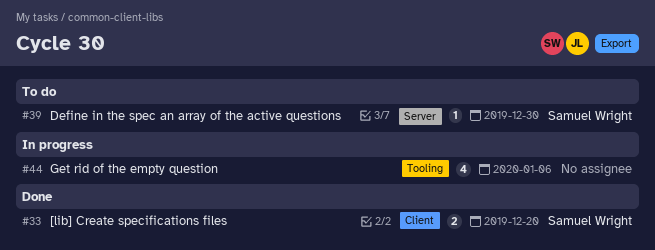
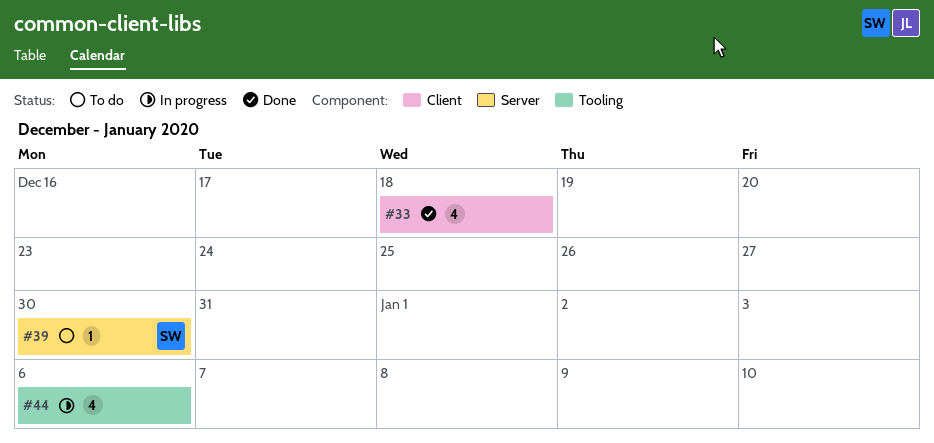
#33, owner: Samuel Wright -> none
#33, estimate: 2 -> 4
#33, due: Dec 20 -> Dec 18

